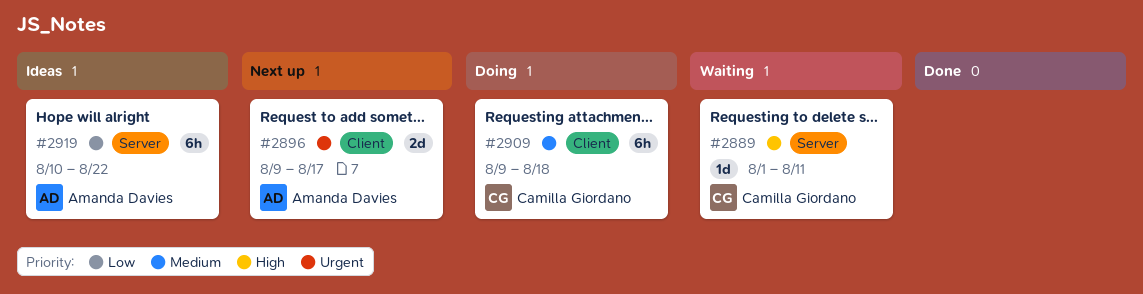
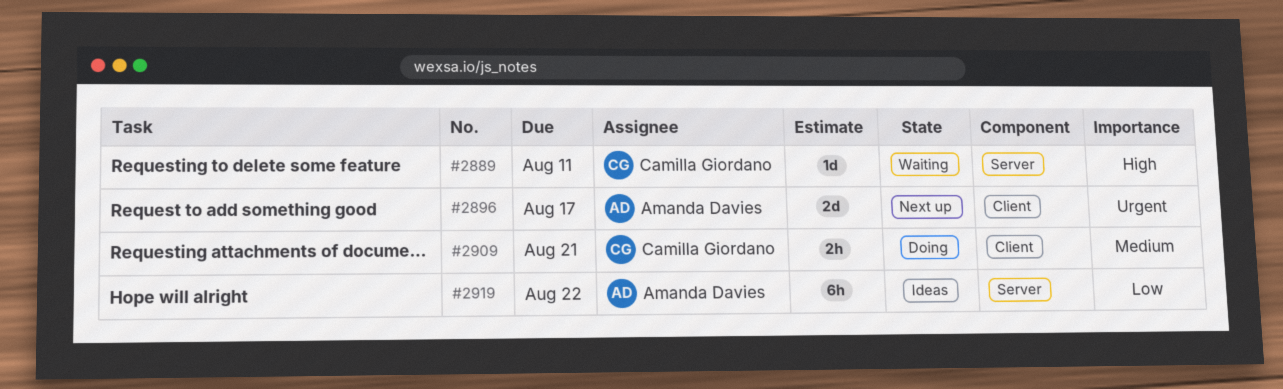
#2909, estimate: 6h -> 2h
#2909, due: Aug 18 -> Aug 21

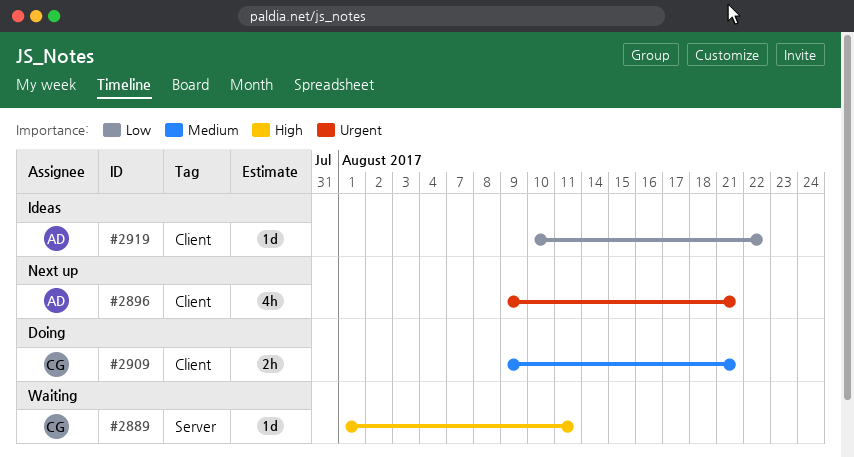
#2896, estimate: 2d -> 4h
#2896, due: Aug 17 -> Aug 21
#2919, label: Server -> Client
#2919, estimate: 6h -> 1d

